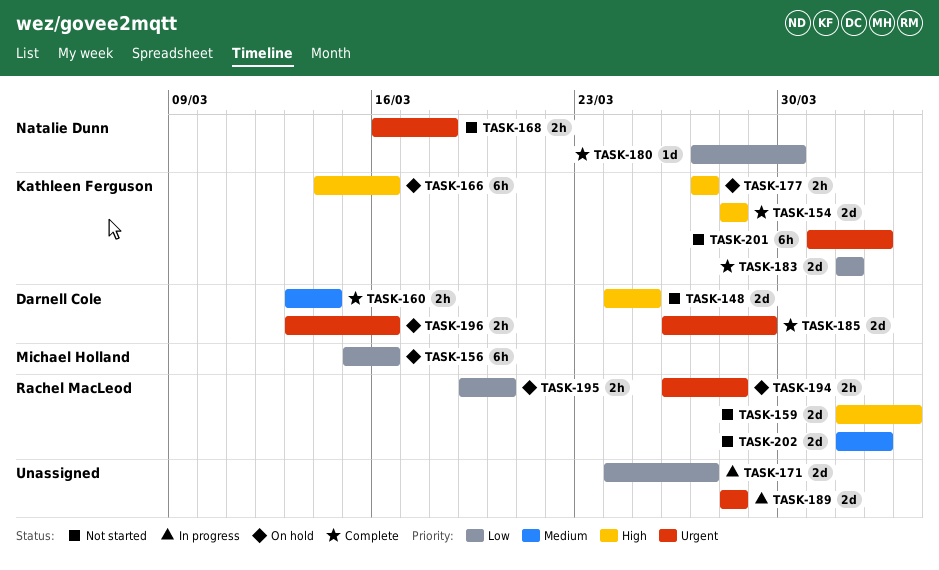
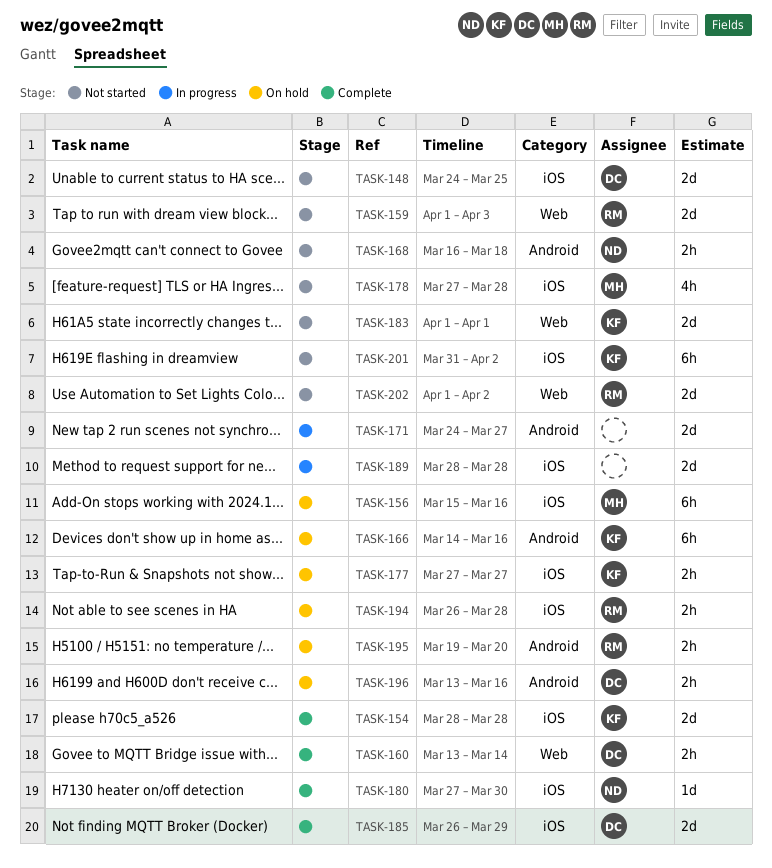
TASK-178: none -> present
TASK-183, status: Complete -> Not started

